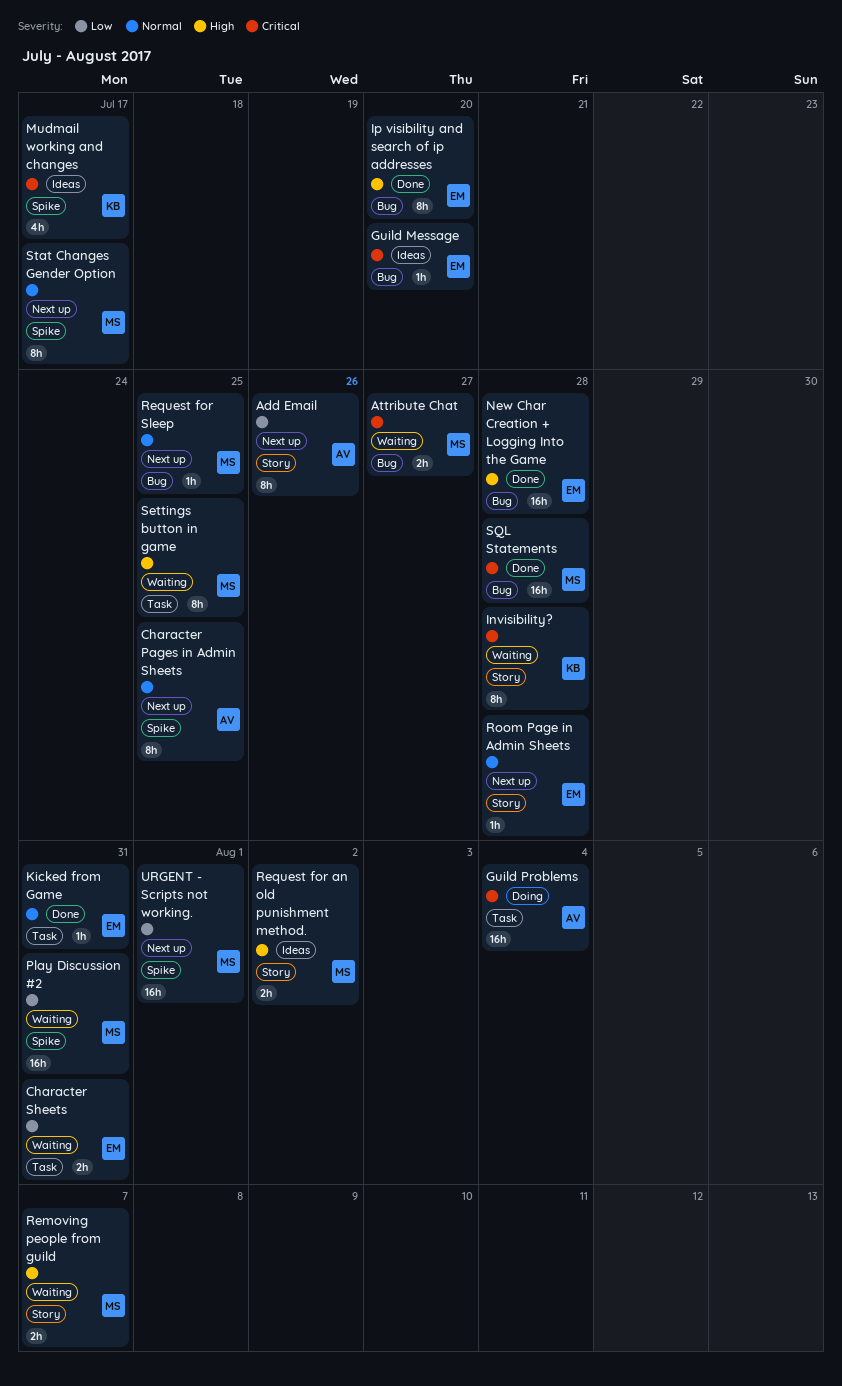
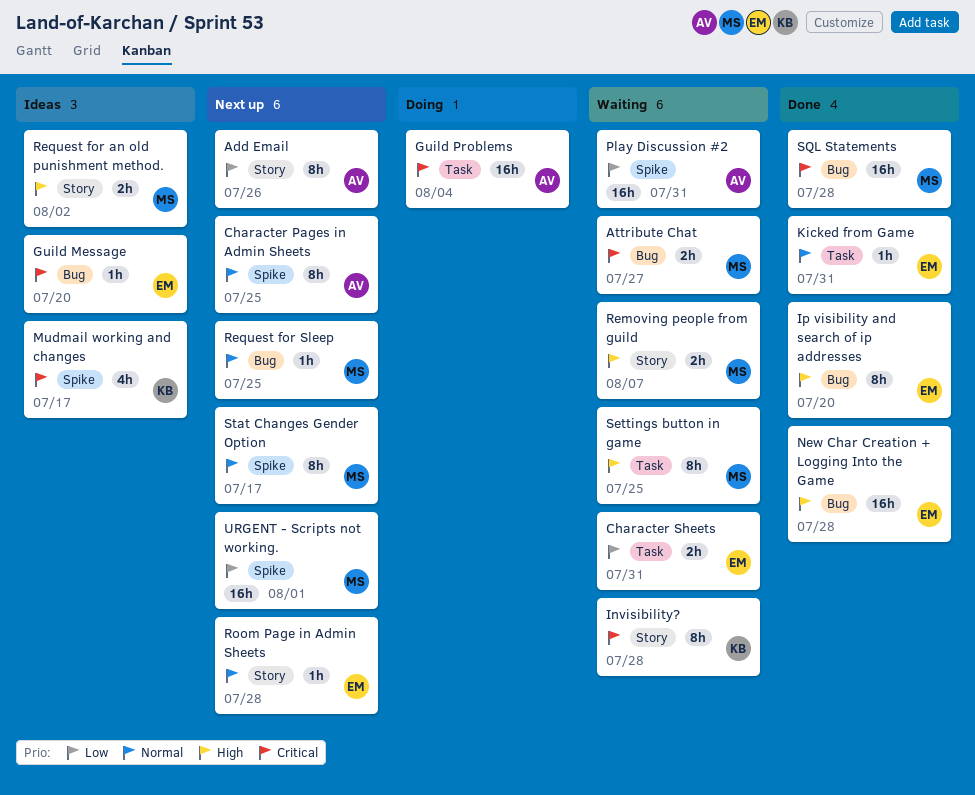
Play Discussion #2, owner: MS -> AV

